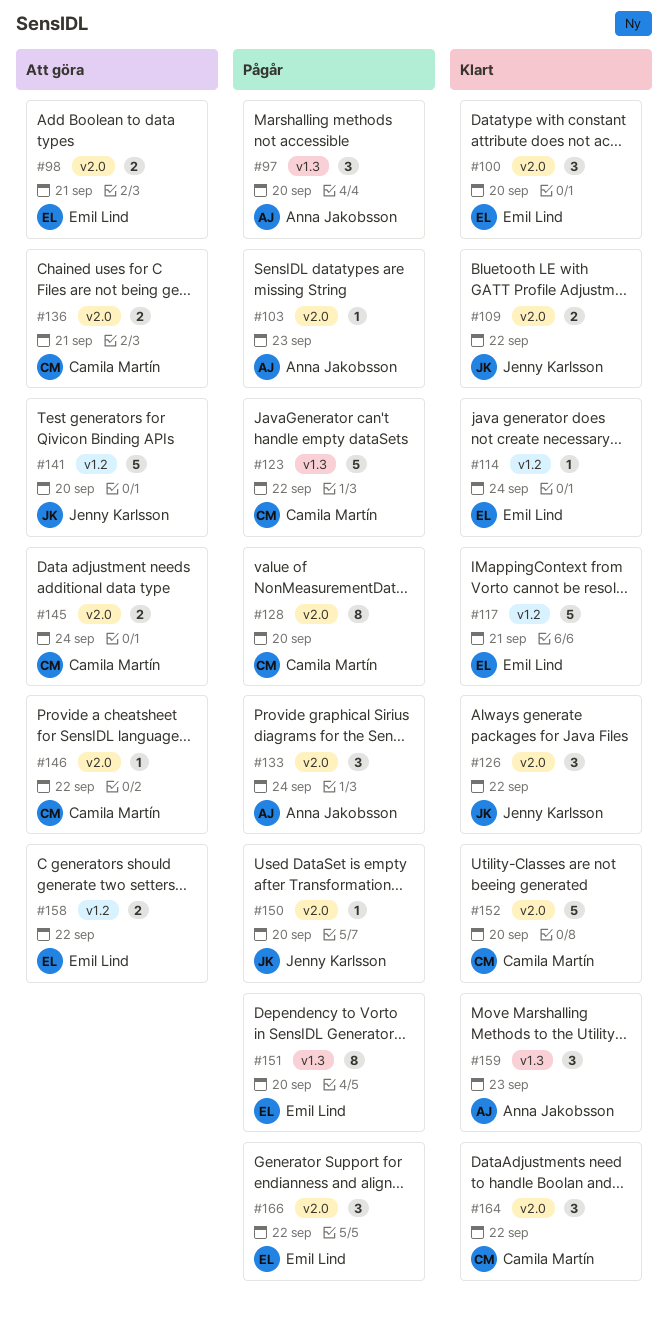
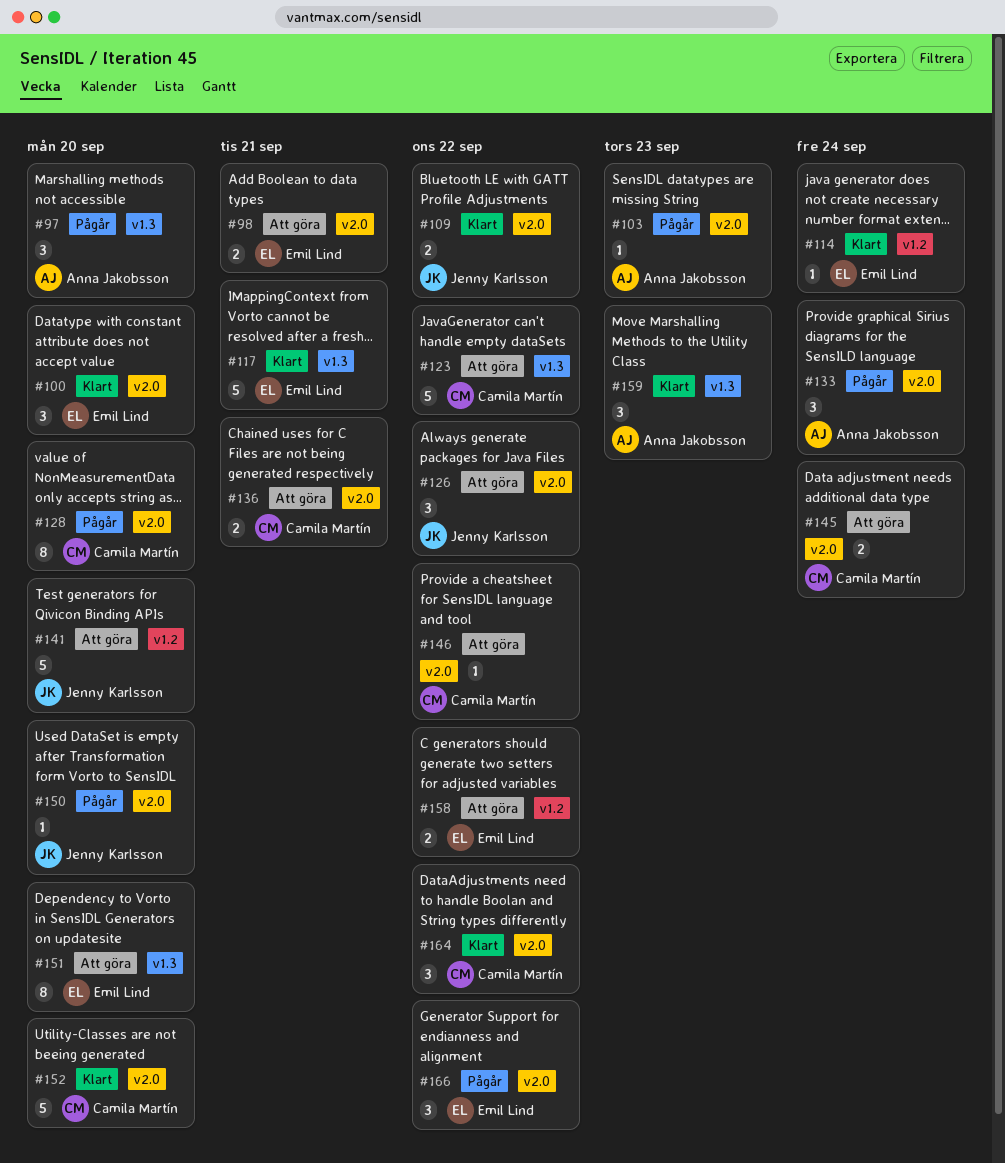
#117, label: v1.2 -> v1.3
#123, status: Pågår -> Att göra
#126, status: Klart -> Att göra
#151, status: Pågår -> Att göra

